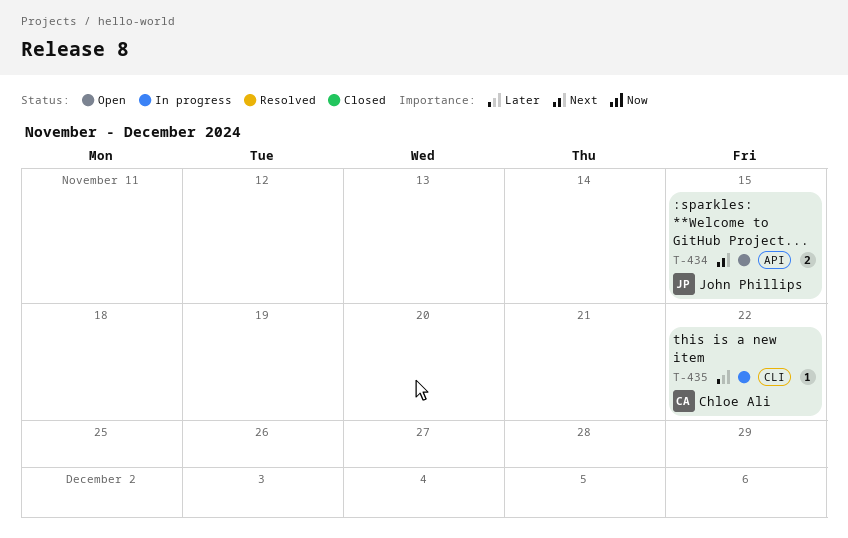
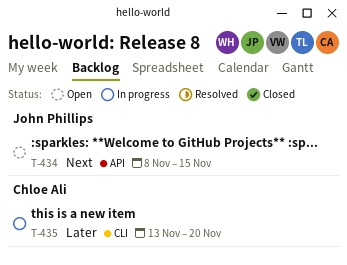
T-435, due: Nov 22 -> Nov 20

